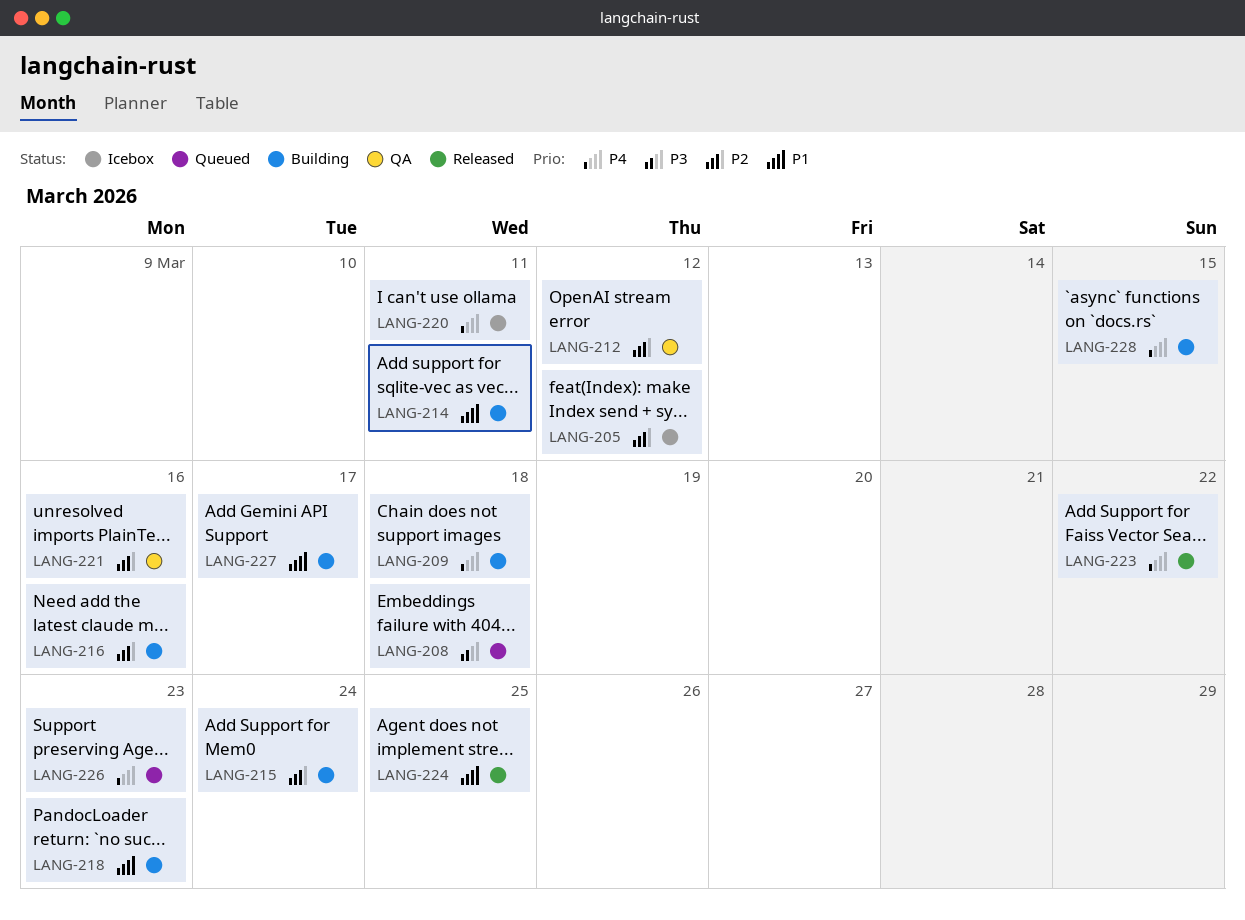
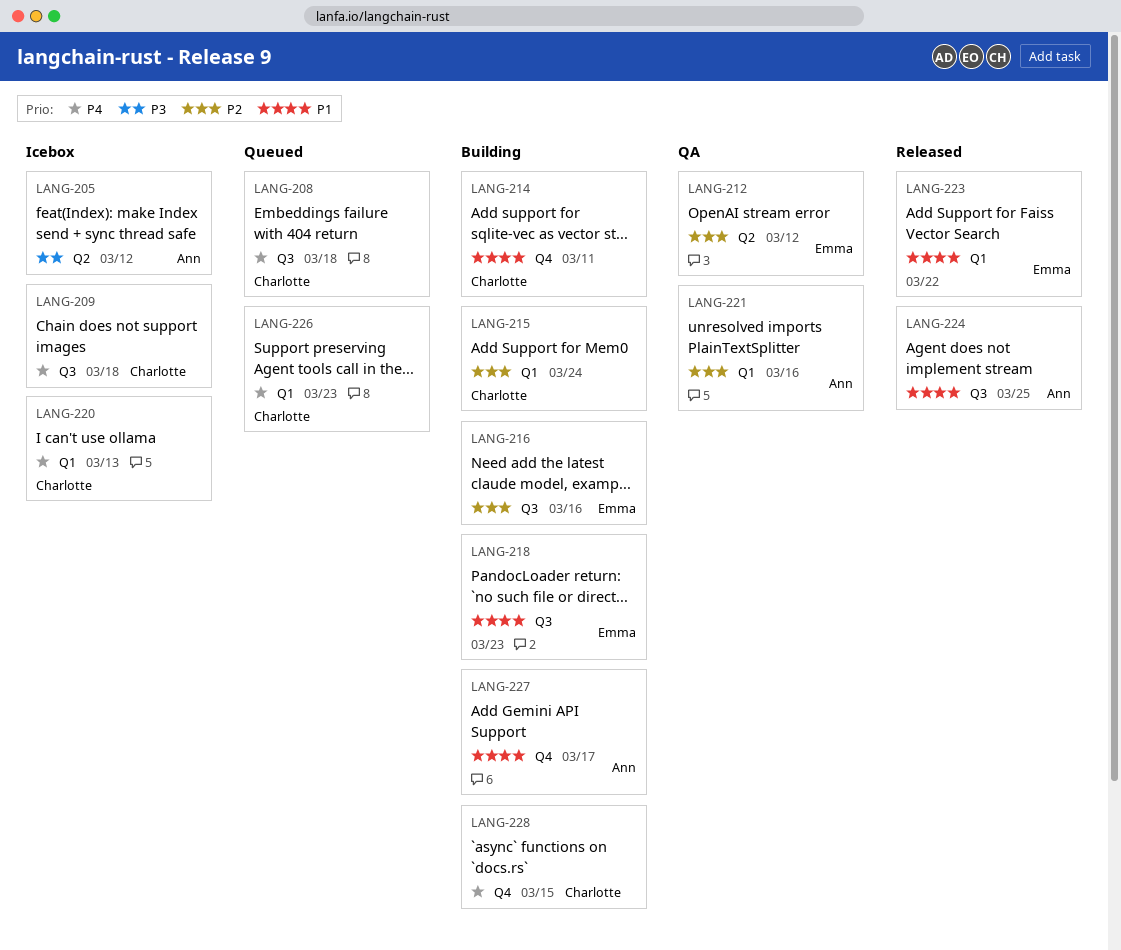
LANG-205, priority: P2 -> P3
LANG-208, priority: P3 -> P4
LANG-209, status: Building -> Icebox
LANG-220, due: Mar 11 -> Mar 13
LANG-223, priority: P4 -> P1

